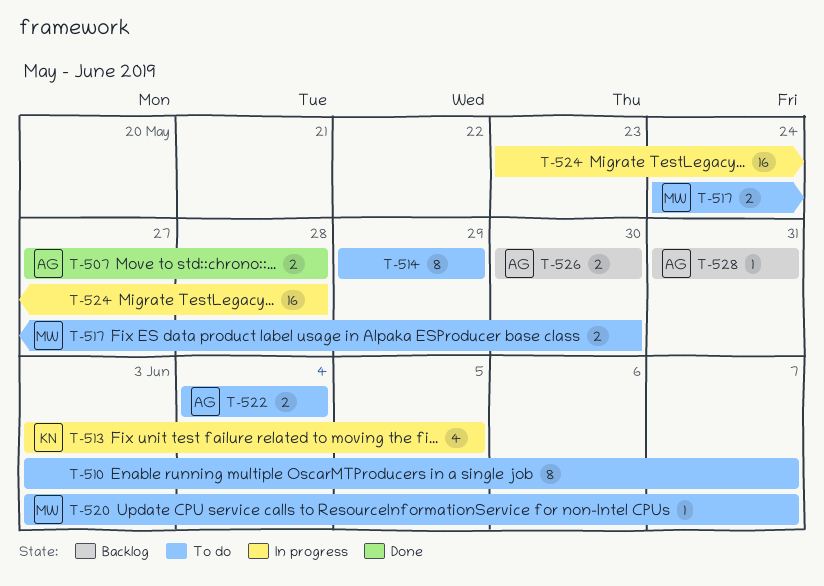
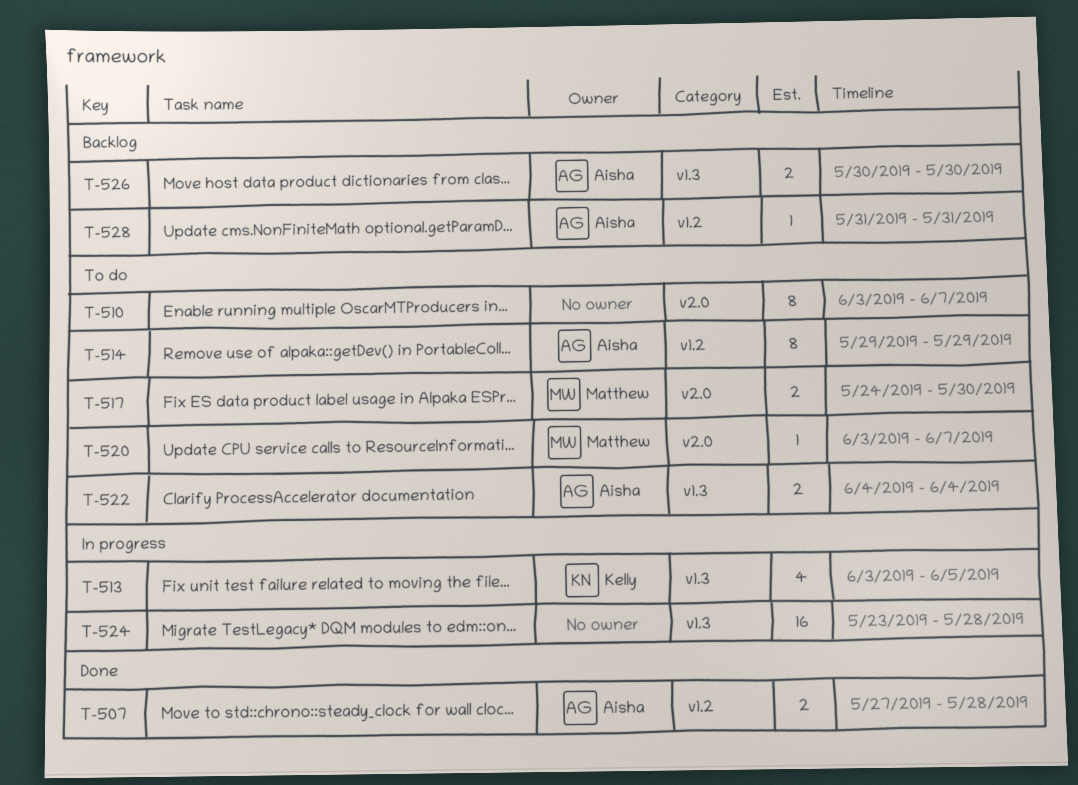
T-514, owner: none -> Aisha

